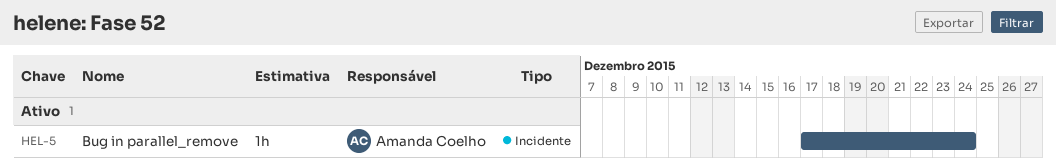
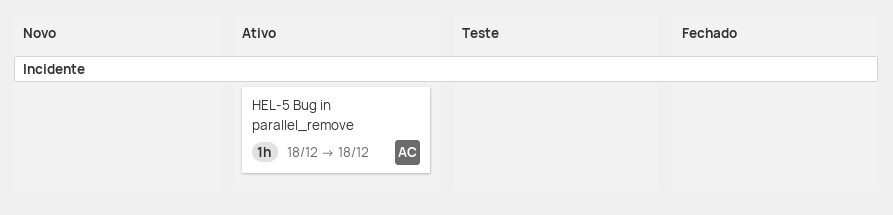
HEL-5, start: Dec 17 -> Dec 18
HEL-5, due: Dec 24 -> Dec 18

